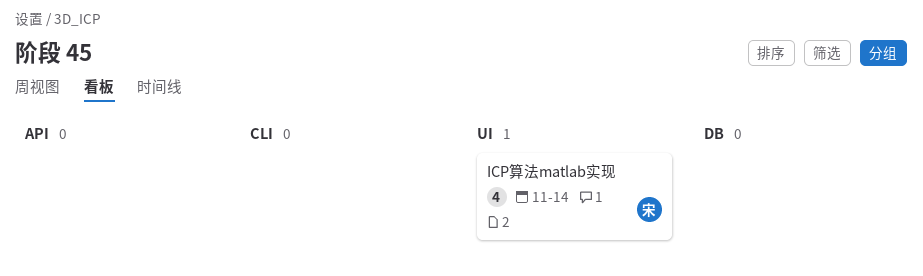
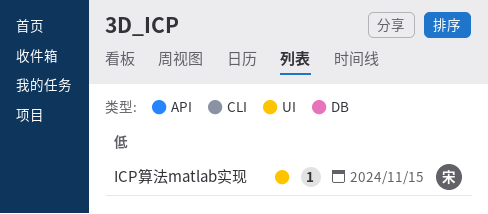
ICP算法matlab实现, estimate: 4 -> 1
ICP算法matlab实现, due: Nov 14 -> Nov 15

